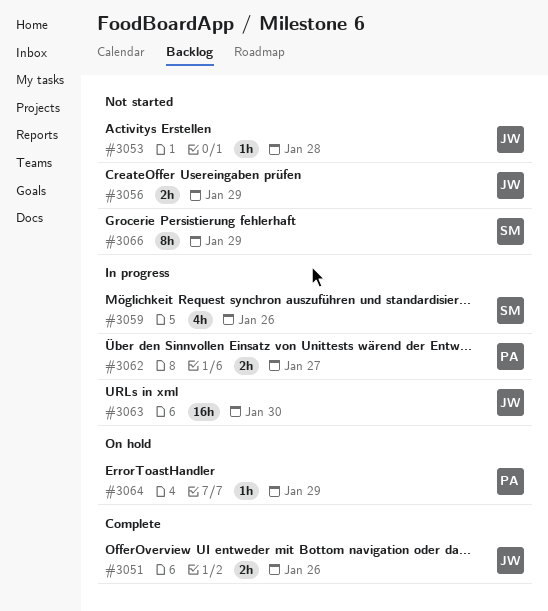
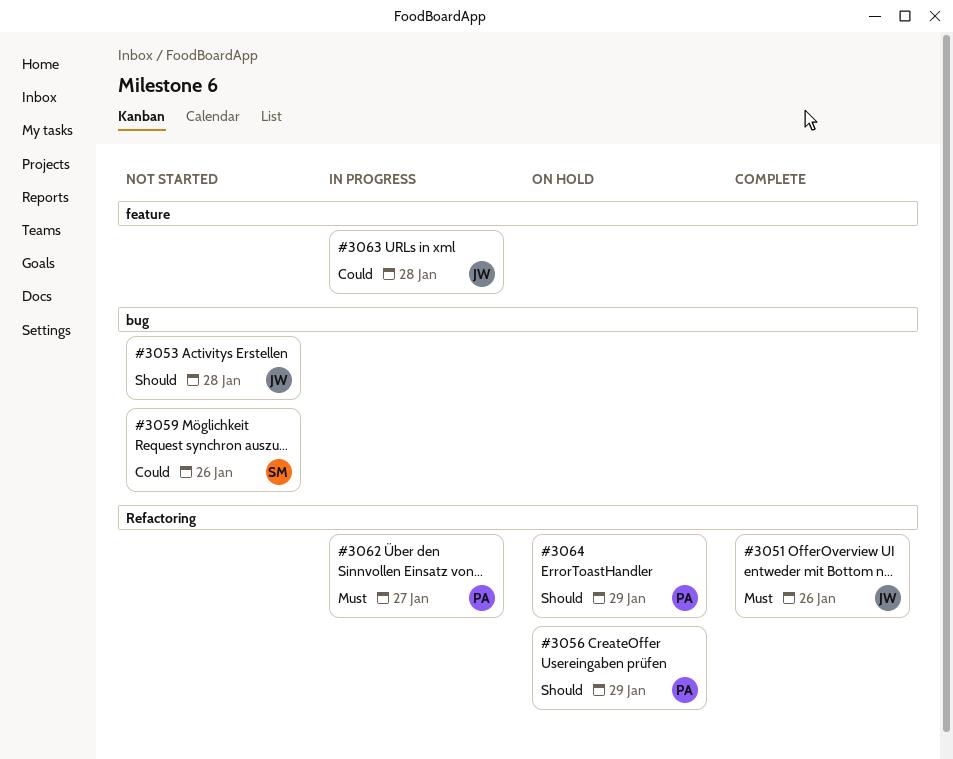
#3056, status: Not started -> On hold
#3056, owner: JW -> PA
#3059, status: In progress -> Not started
#3063, due: Jan 30 -> Jan 28
#3066: present -> none

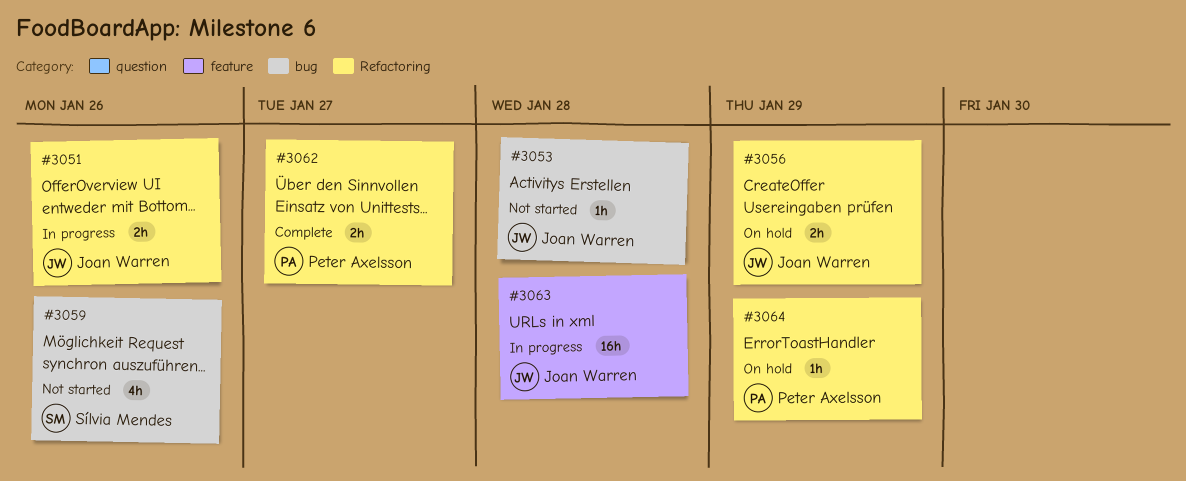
#3051, status: Complete -> In progress
#3056, owner: Peter Axelsson -> Joan Warren
#3062, status: In progress -> Complete

